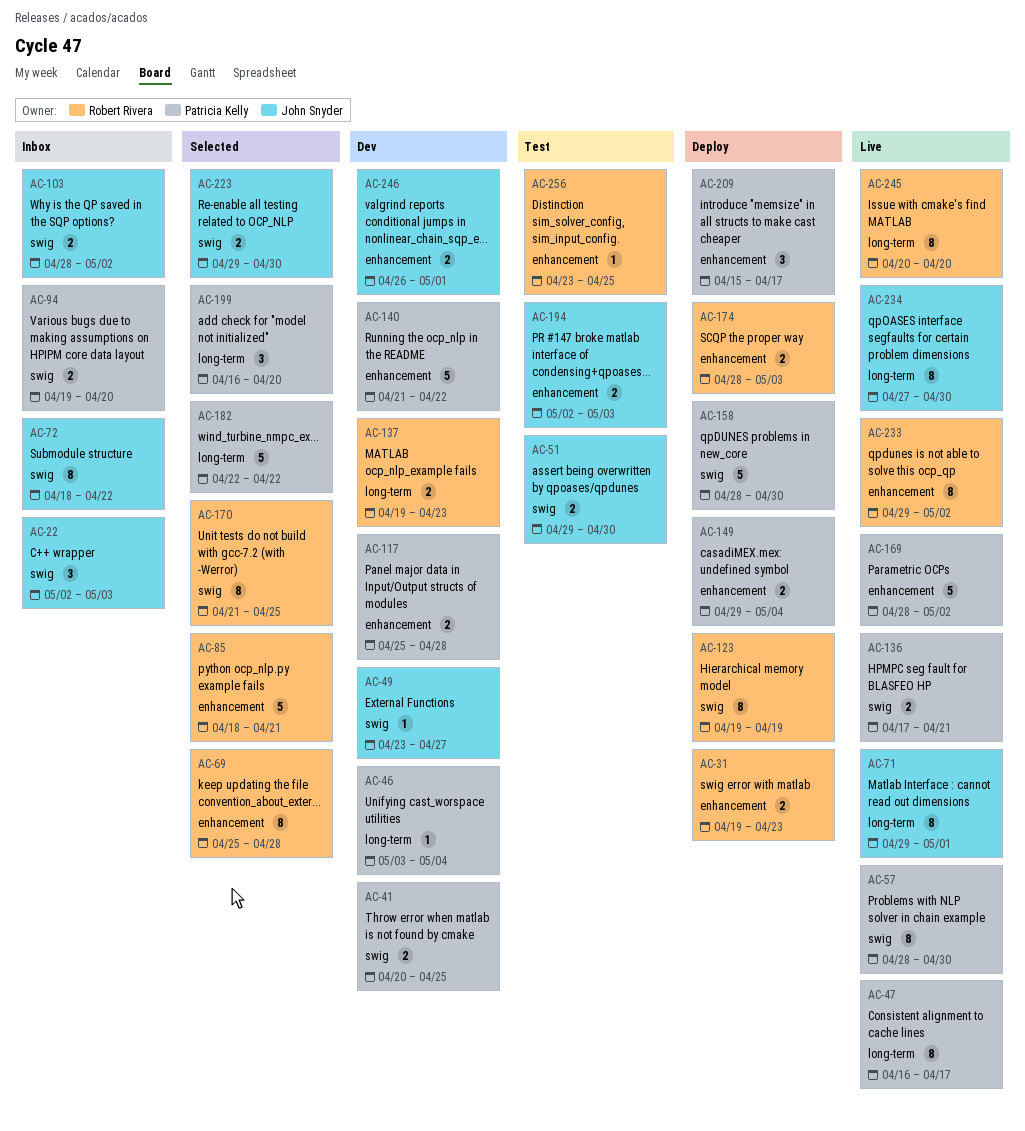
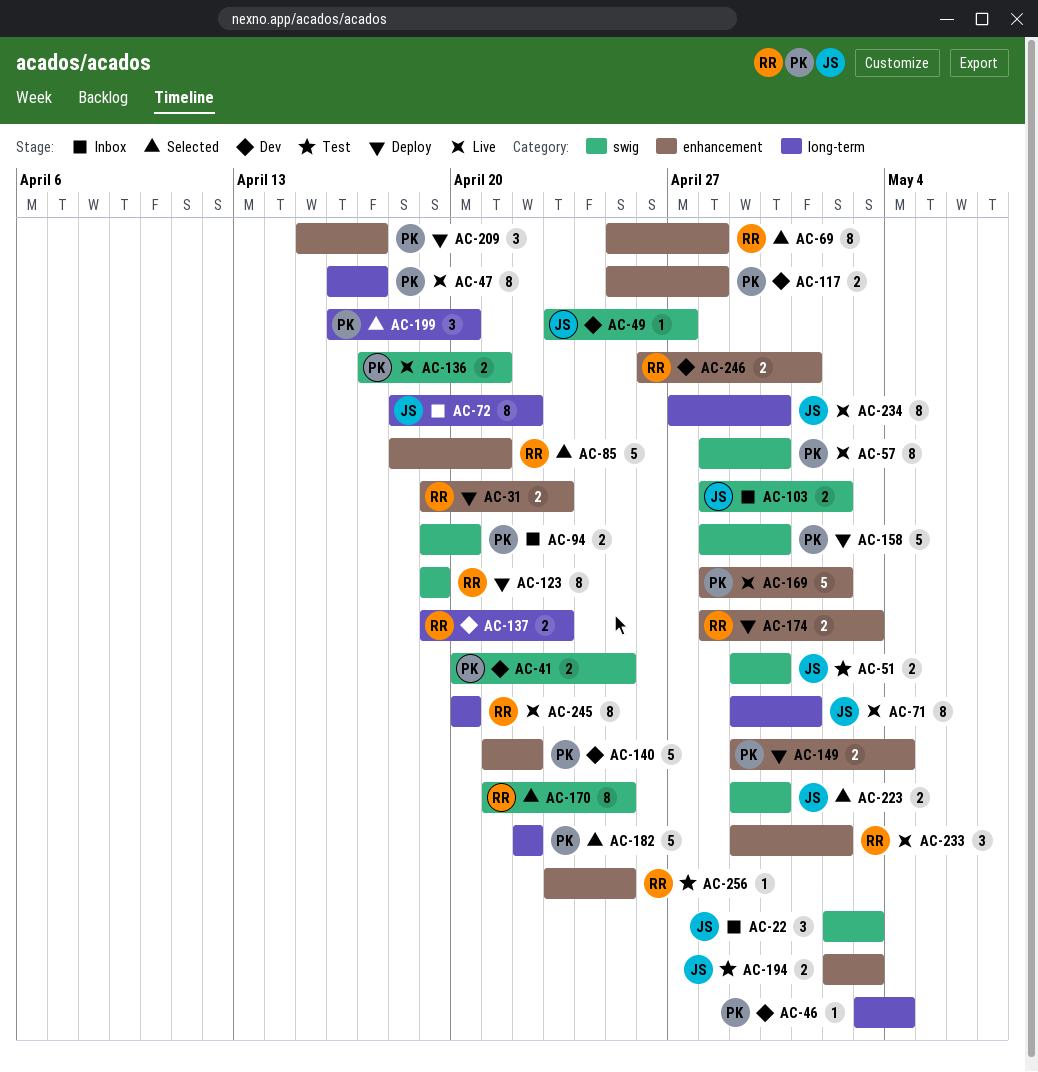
AC-72, label: swig -> long-term
AC-233, estimate: 8 -> 3
AC-246, owner: John Snyder -> Robert Rivera

